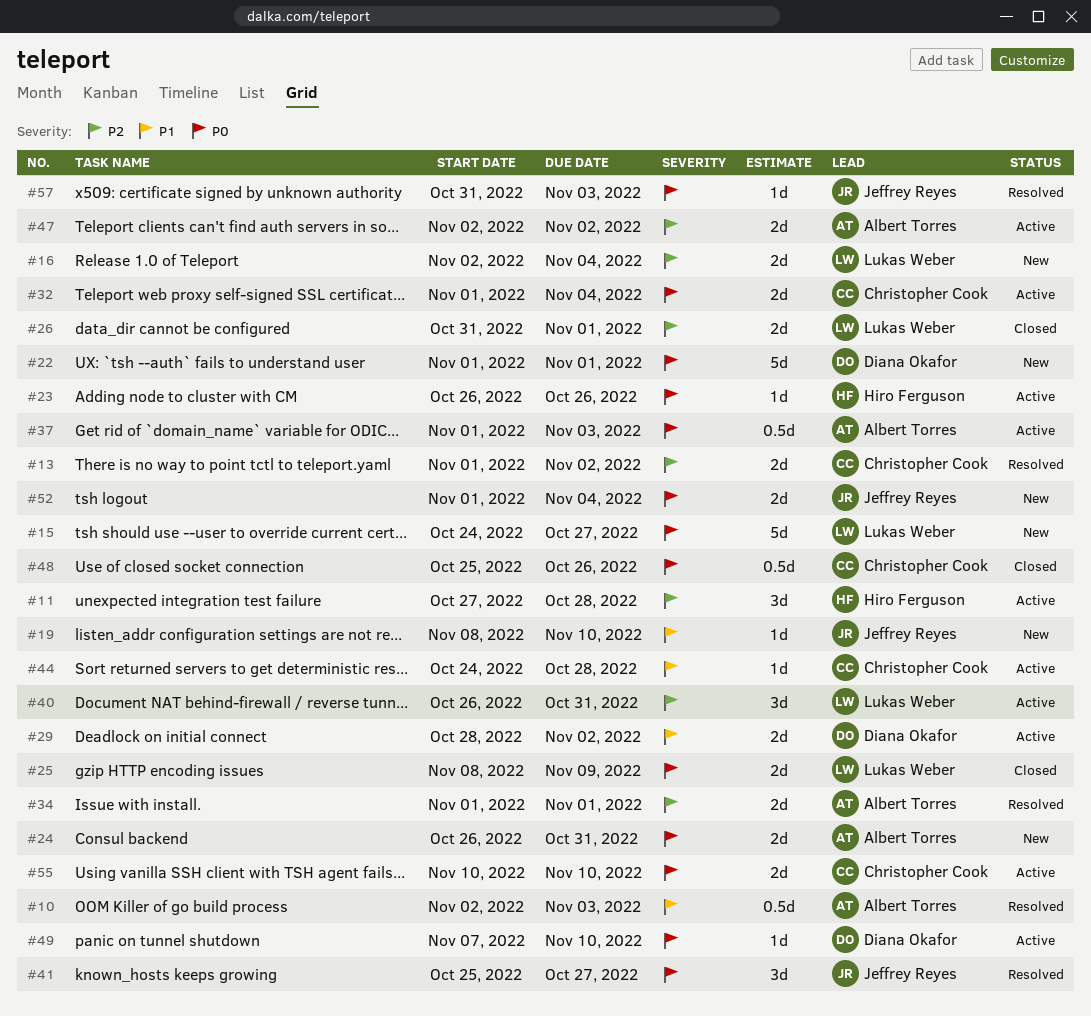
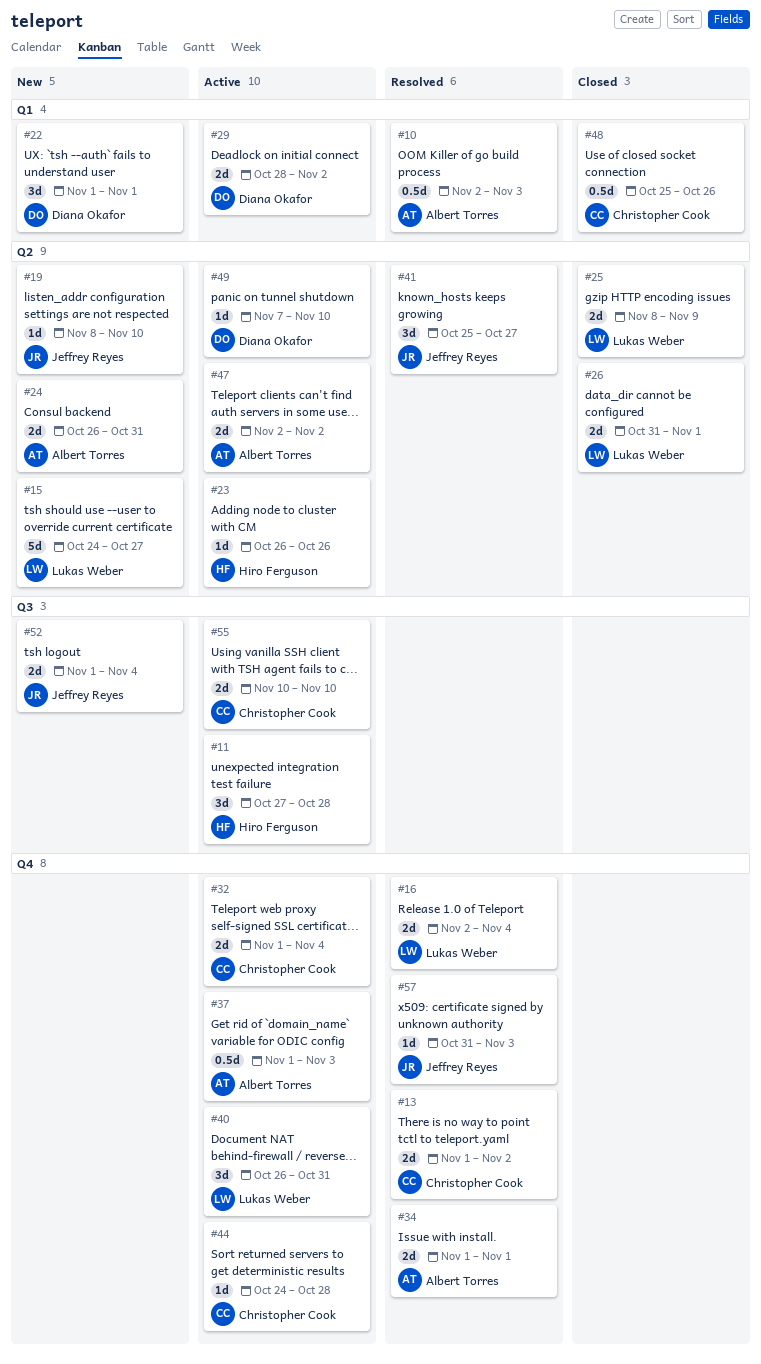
#16, status: New -> Resolved
#22, estimate: 5d -> 3d

